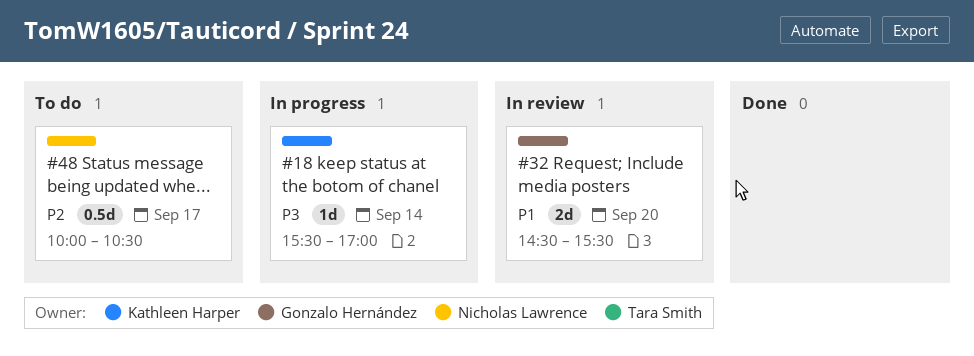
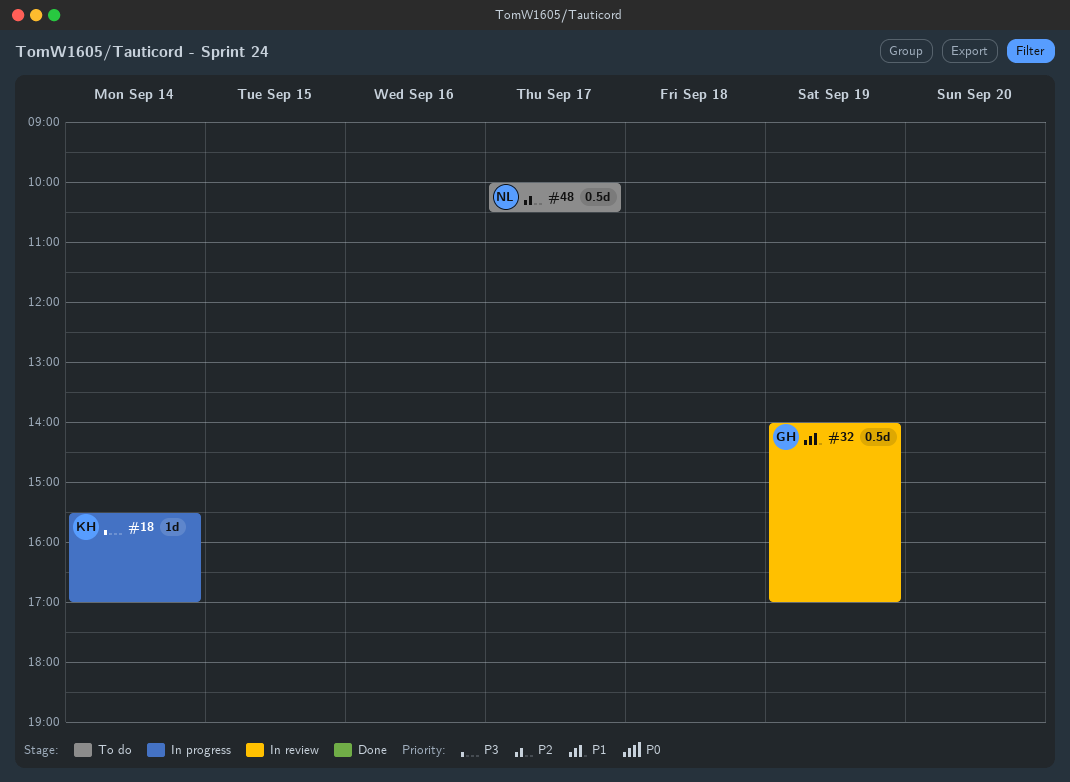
#32, estimate: 2d -> 0.5d
#32, day: Sep 20 -> Sep 19
#32, begins: 14:30 -> 14:00
#32, ends: 15:30 -> 17:00

